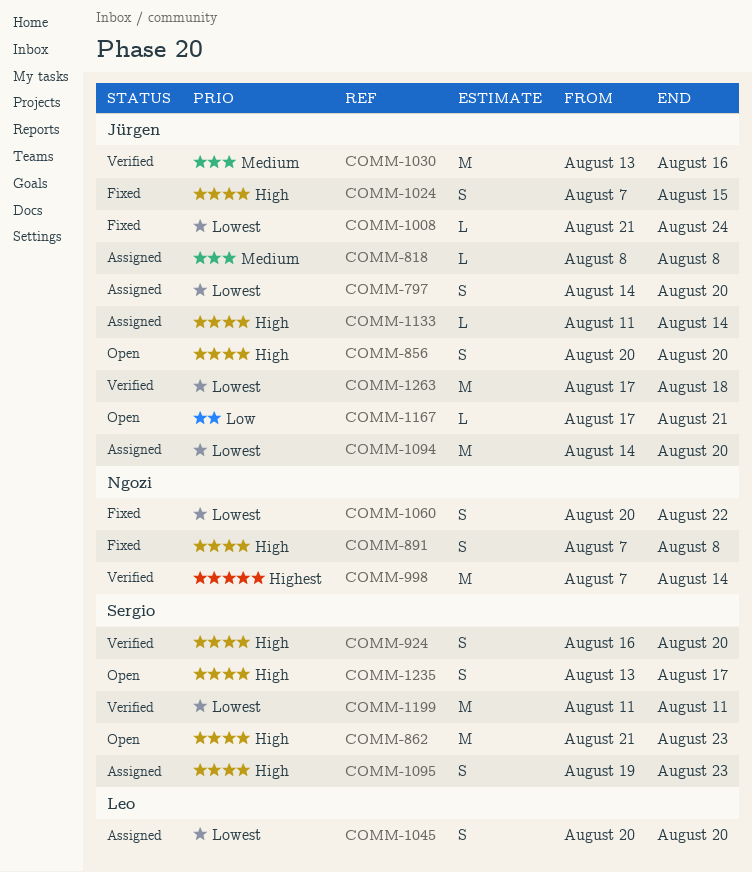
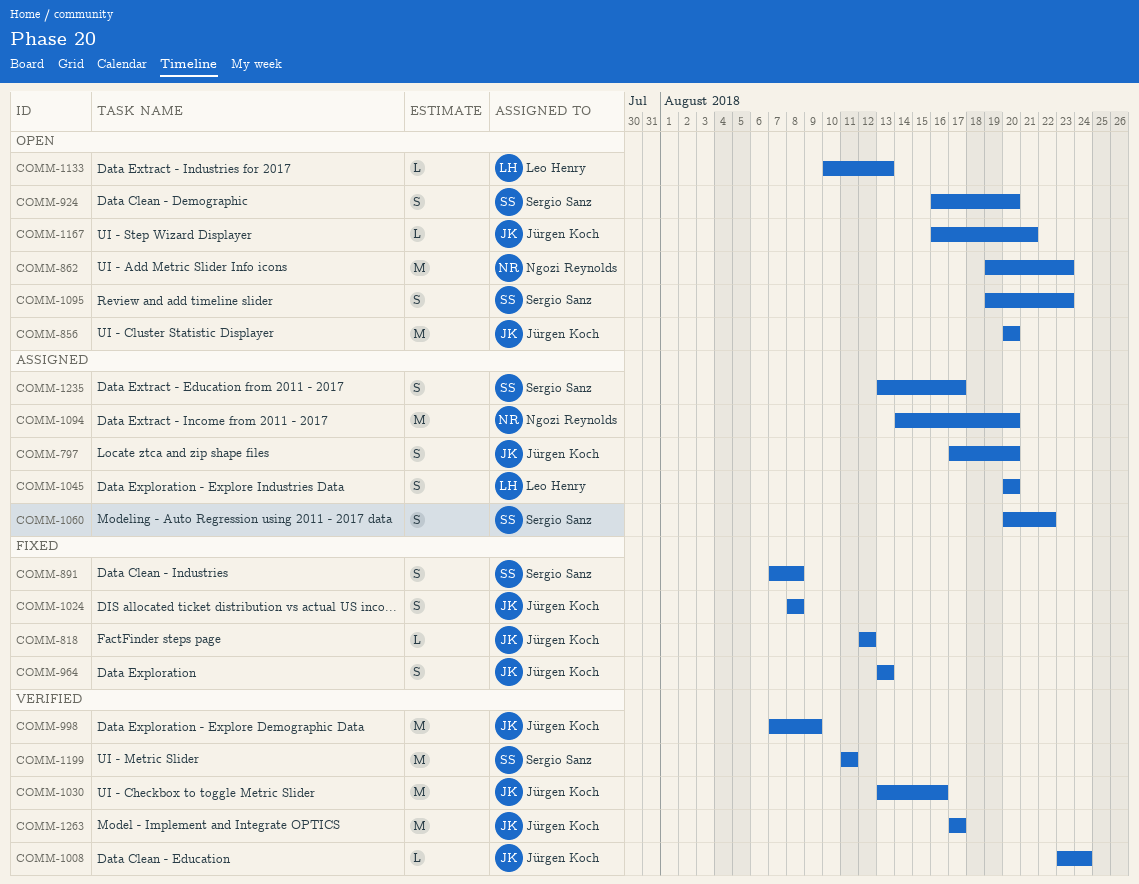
COMM-797, start: Aug 14 -> Aug 17
COMM-818, status: Assigned -> Fixed
COMM-818, start: Aug 8 -> Aug 12
COMM-818, due: Aug 8 -> Aug 12
COMM-856, estimate: S -> M
COMM-862, owner: Sergio Sanz -> Ngozi Reynolds
COMM-862, start: Aug 21 -> Aug 19
COMM-891, owner: Ngozi Reynolds -> Sergio Sanz
COMM-924, status: Verified -> Open
COMM-964: none -> present
COMM-998, owner: Ngozi Reynolds -> Jürgen Koch
COMM-998, due: Aug 14 -> Aug 9
COMM-1008, status: Fixed -> Verified
COMM-1008, start: Aug 21 -> Aug 23
COMM-1024, start: Aug 7 -> Aug 8
COMM-1024, due: Aug 15 -> Aug 8
COMM-1060, status: Fixed -> Assigned
COMM-1060, owner: Ngozi Reynolds -> Sergio Sanz
COMM-1094, owner: Jürgen Koch -> Ngozi Reynolds
COMM-1095, status: Assigned -> Open
COMM-1133, status: Assigned -> Open
COMM-1133, owner: Jürgen Koch -> Leo Henry
COMM-1133, start: Aug 11 -> Aug 10
COMM-1133, due: Aug 14 -> Aug 13
COMM-1167, start: Aug 17 -> Aug 16
COMM-1235, status: Open -> Assigned
COMM-1263, due: Aug 18 -> Aug 17

